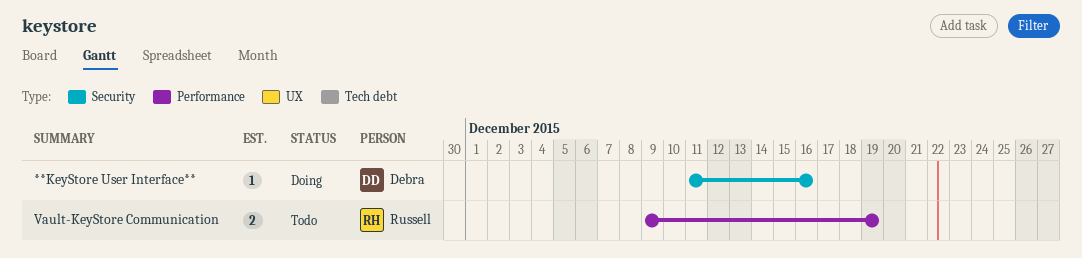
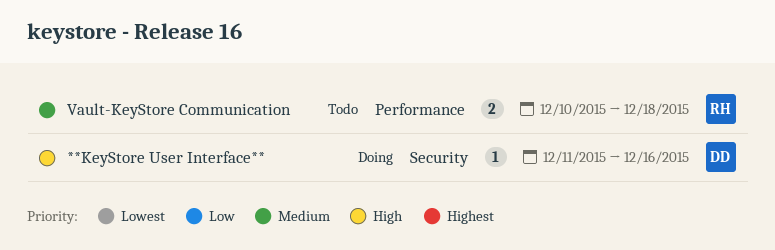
Vault-KeyStore Communication, start: Dec 9 -> Dec 10
Vault-KeyStore Communication, due: Dec 19 -> Dec 18

